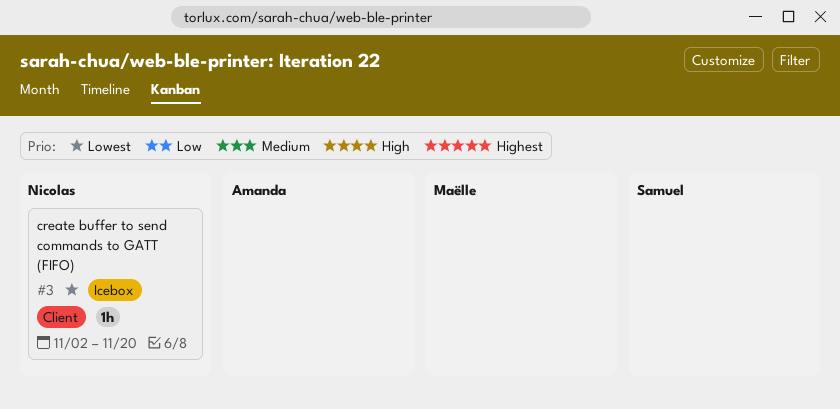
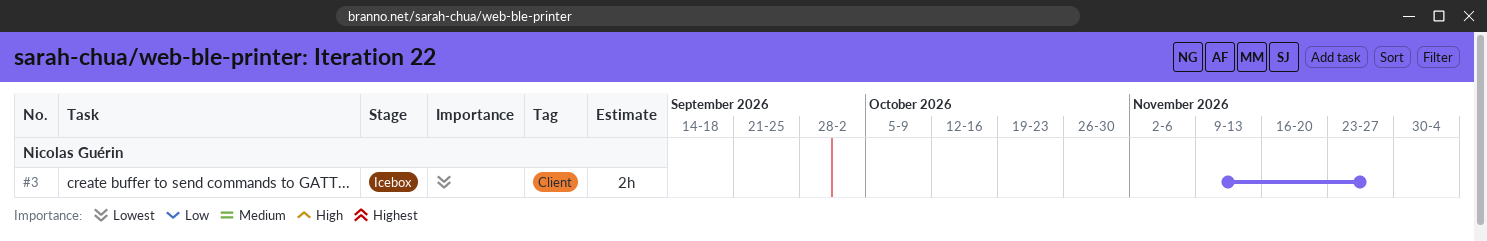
#3, estimate: 1h -> 2h
#3, start: Nov 2 -> Nov 9
#3, due: Nov 20 -> Nov 27

